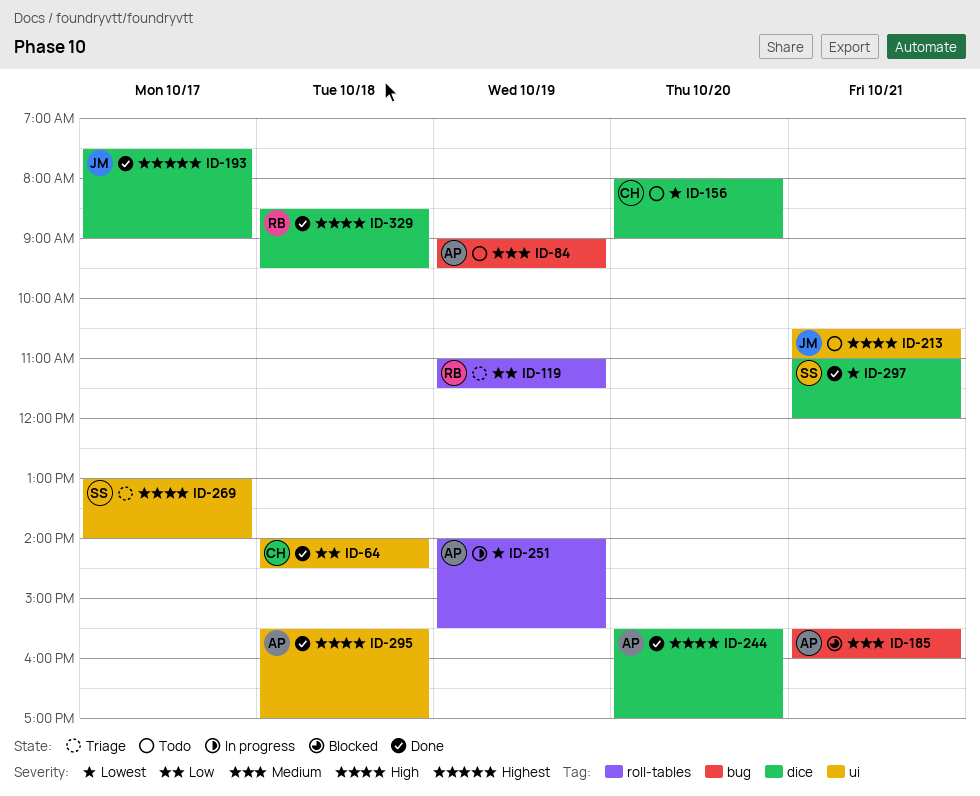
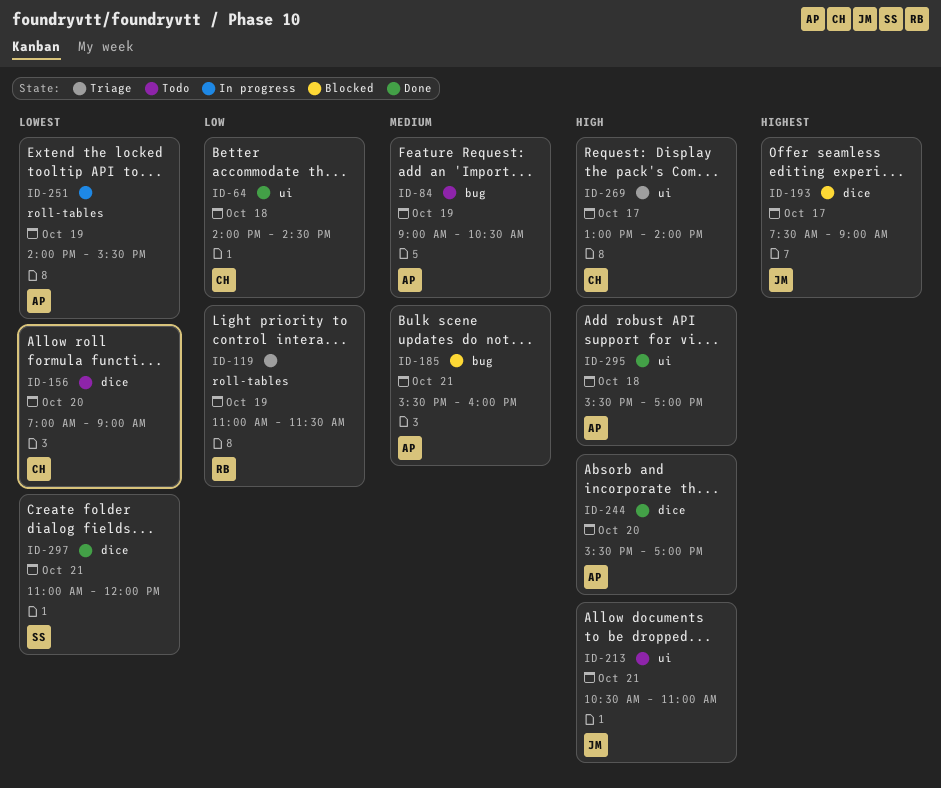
ID-84, ends: 09:30 -> 10:30
ID-156, begins: 08:00 -> 07:00
ID-193, status: Done -> Blocked
ID-269, owner: SS -> CH
ID-329: present -> none

